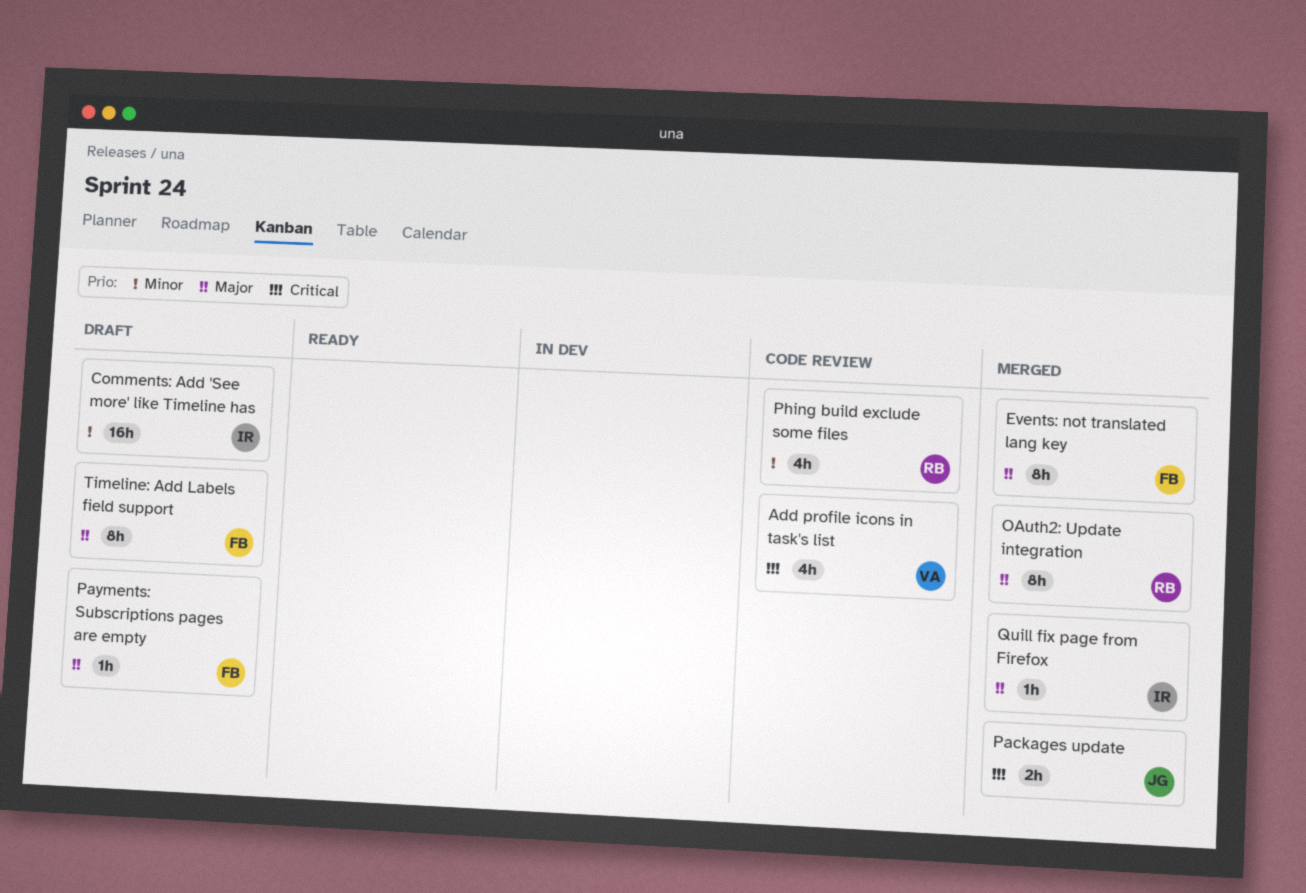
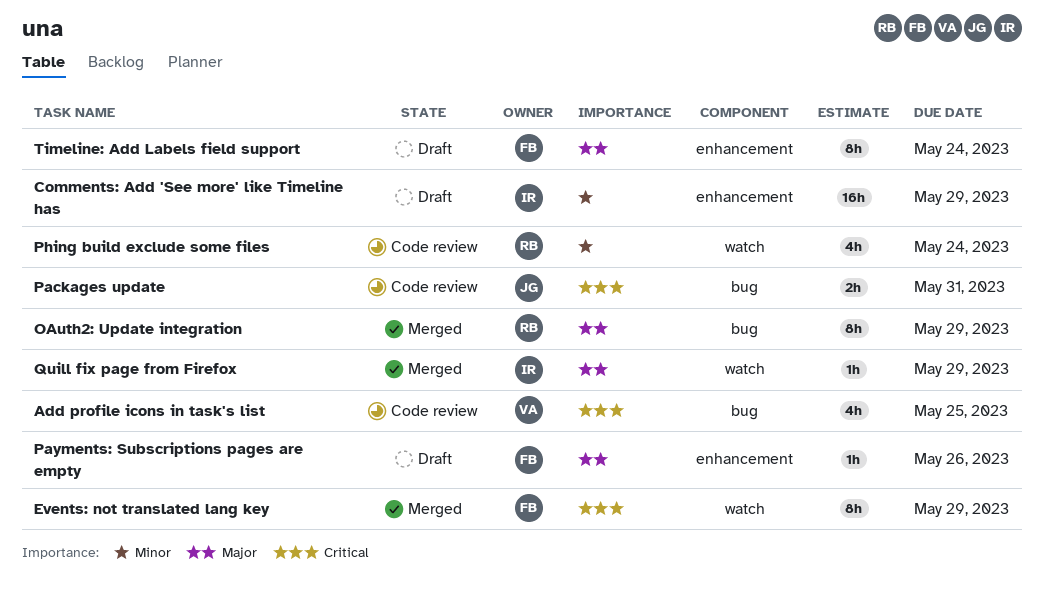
Events: not translated lang key, priority: Major -> Critical
Packages update, status: Merged -> Code review

